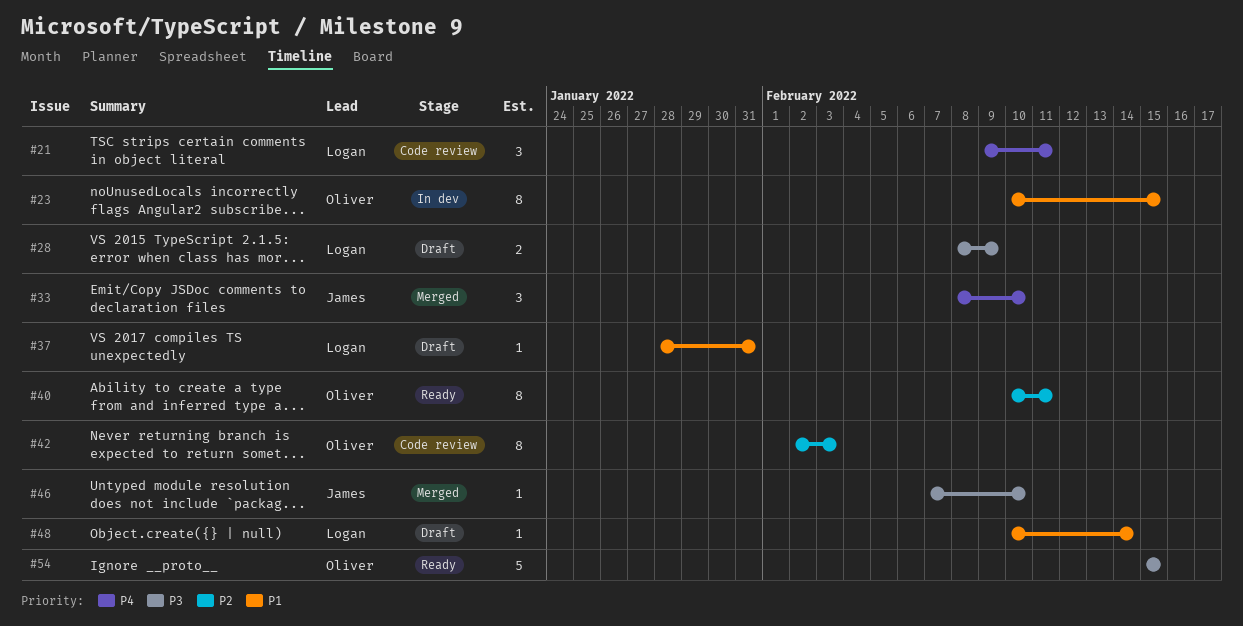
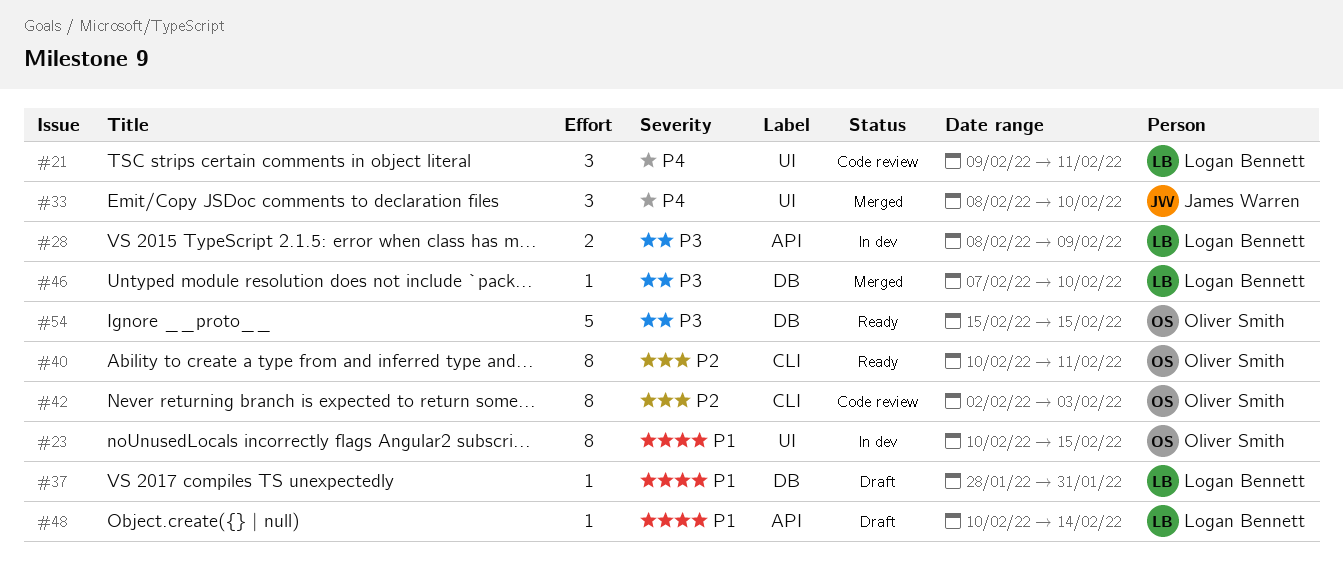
#28, status: Draft -> In dev
#46, owner: James Warren -> Logan Bennett

